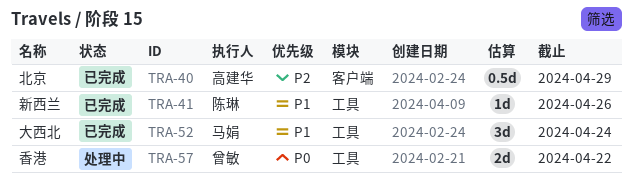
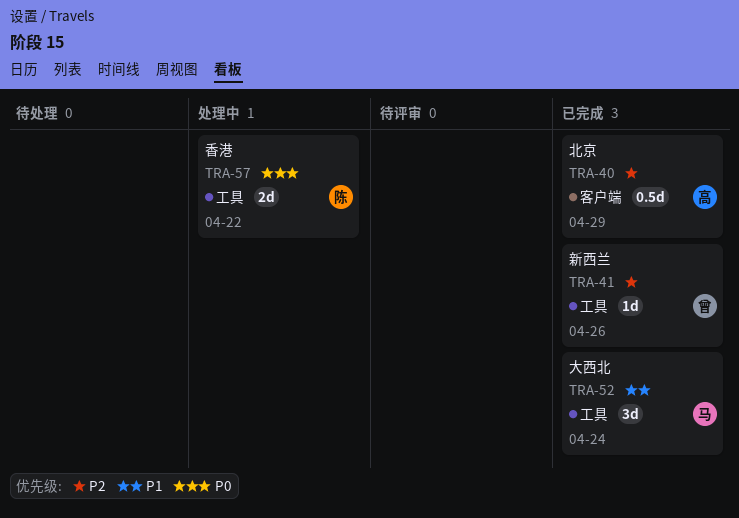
TRA-41, owner: 陈琳 -> 曾敏
TRA-41, priority: P1 -> P2
TRA-57, owner: 曾敏 -> 陈琳

